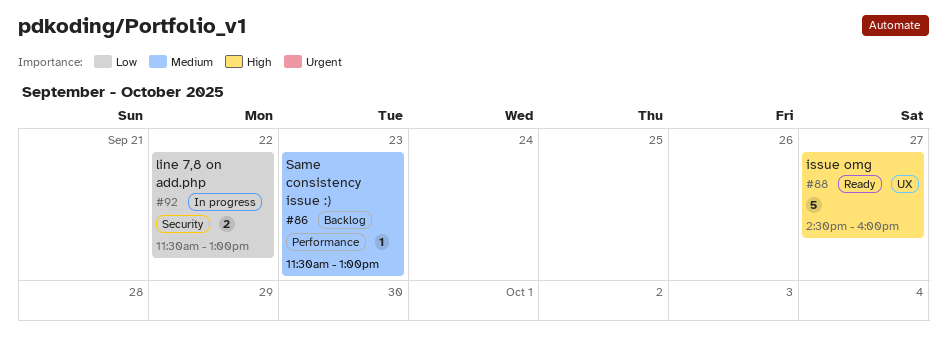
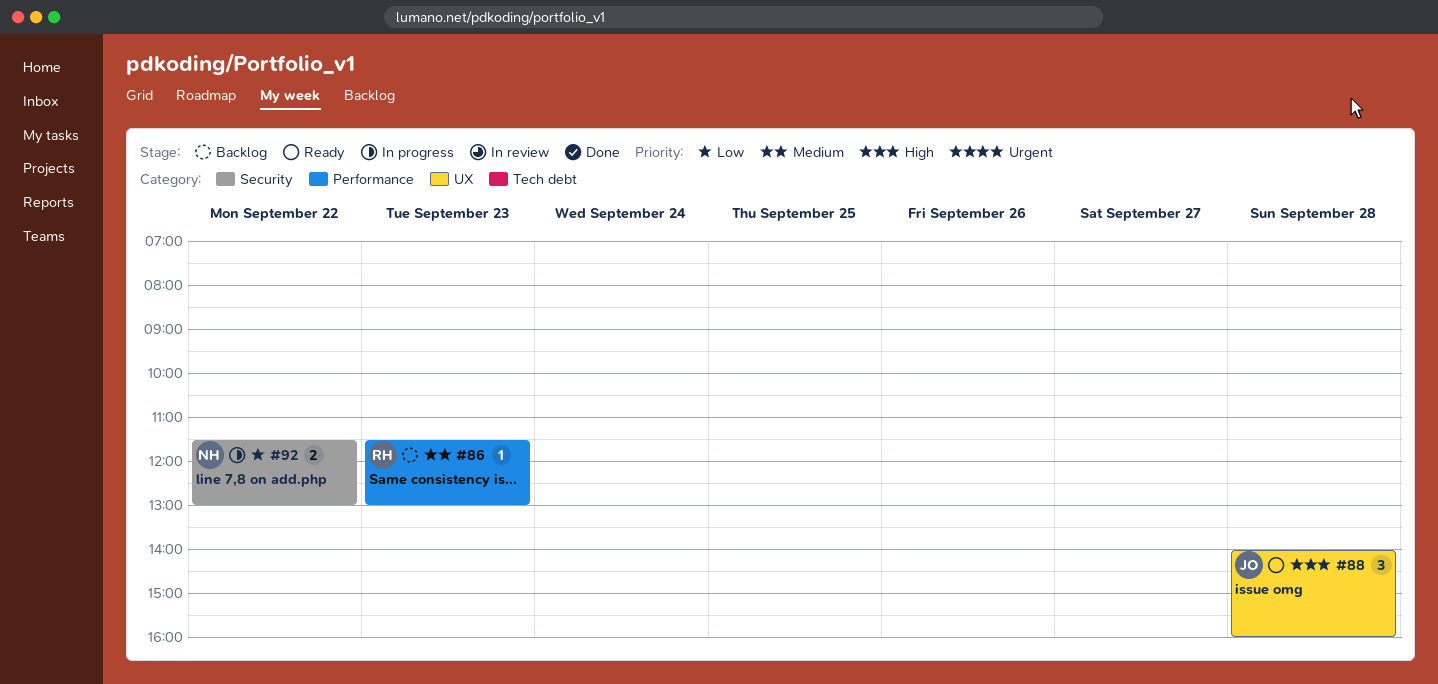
#88, estimate: 5 -> 3
#88, day: Sep 27 -> Sep 28
#88, begins: 14:30 -> 14:00

